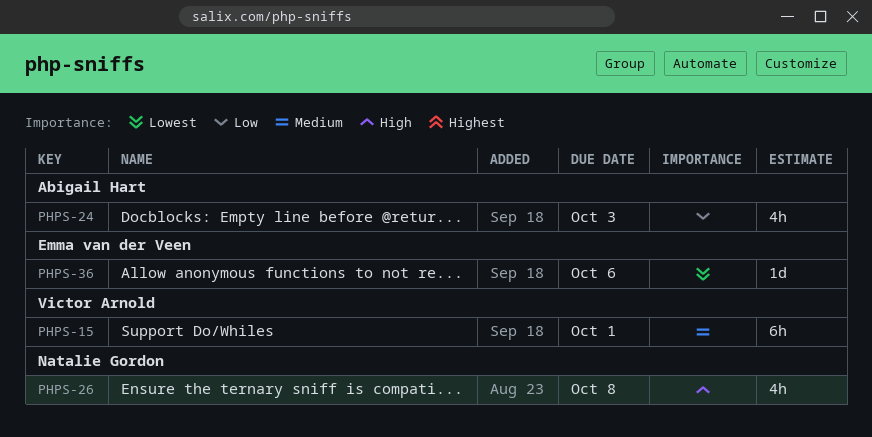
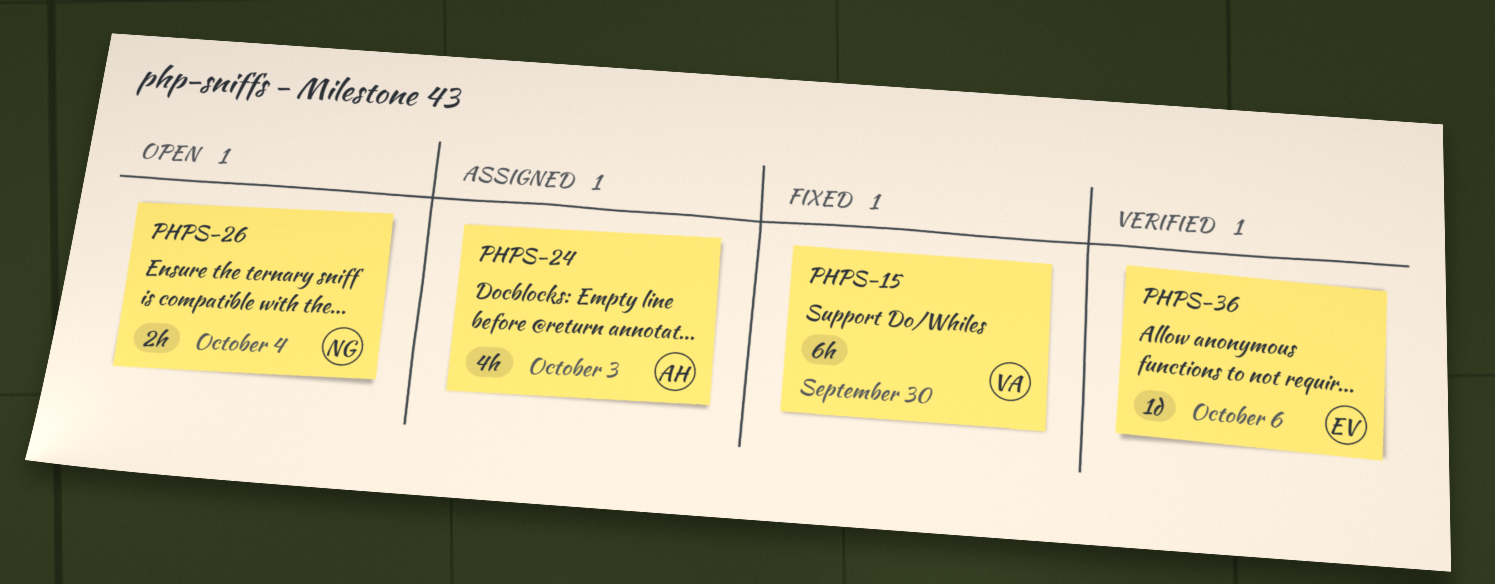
PHPS-15, due: Oct 1 -> Sep 30
PHPS-26, estimate: 4h -> 2h
PHPS-26, due: Oct 8 -> Oct 4

